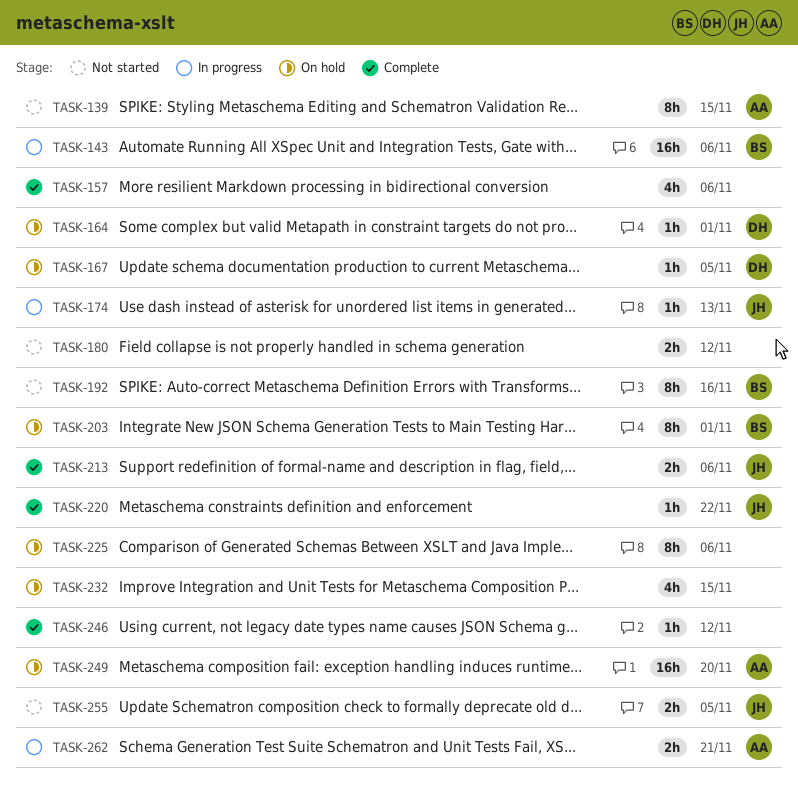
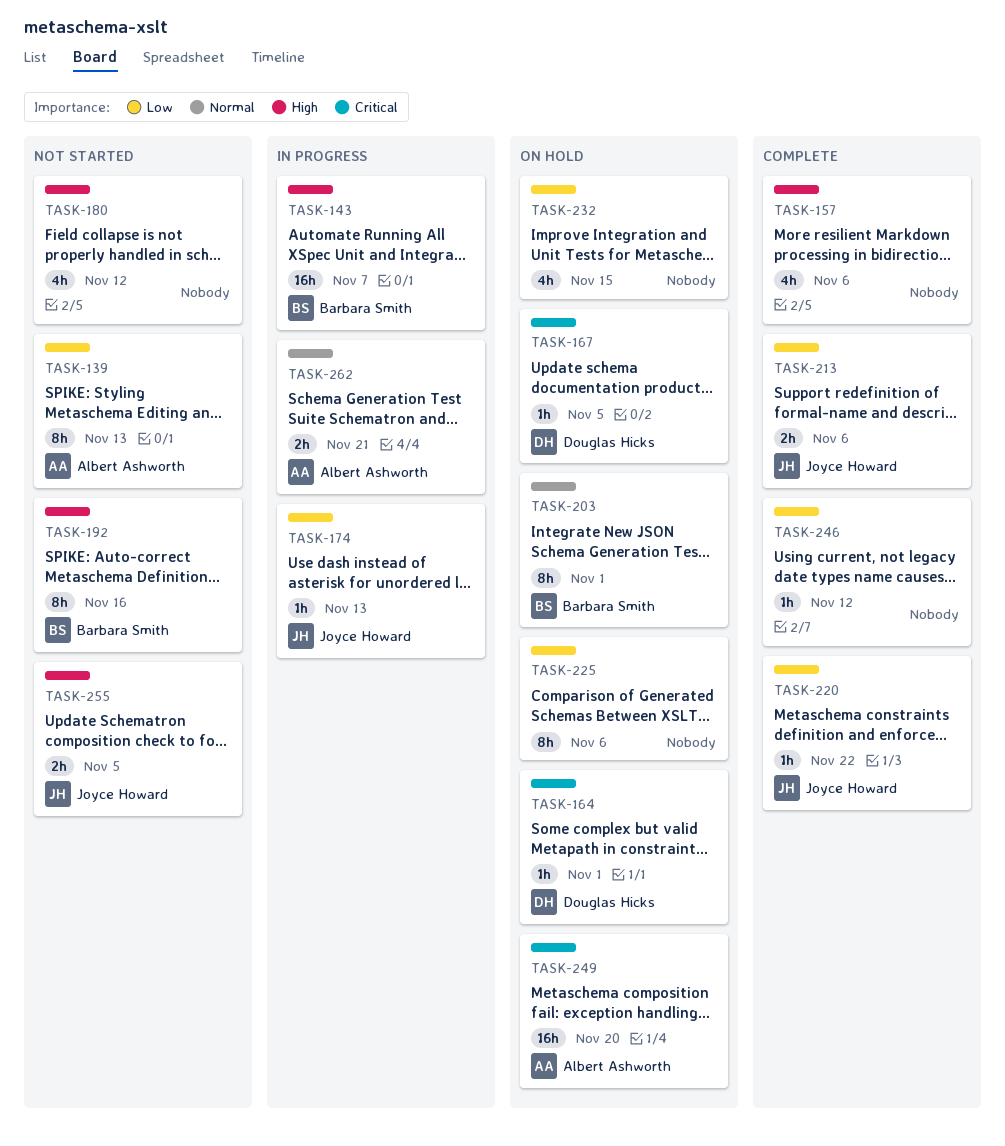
TASK-139, due: Nov 15 -> Nov 13
TASK-143, due: Nov 6 -> Nov 7
TASK-180, estimate: 2h -> 4h

